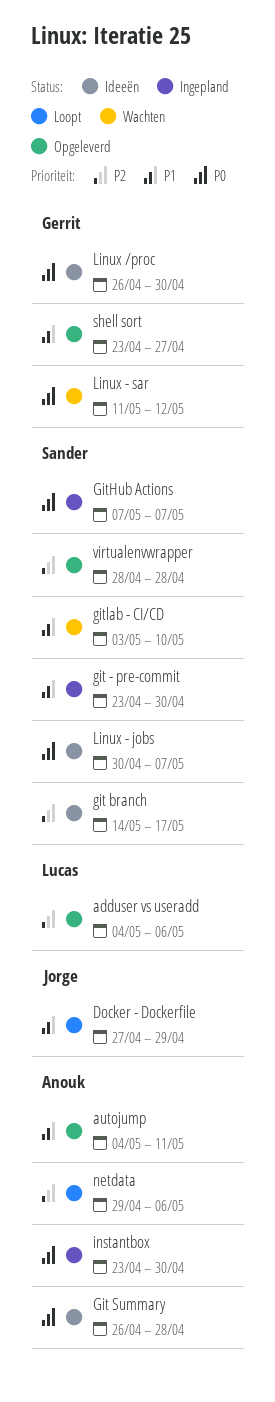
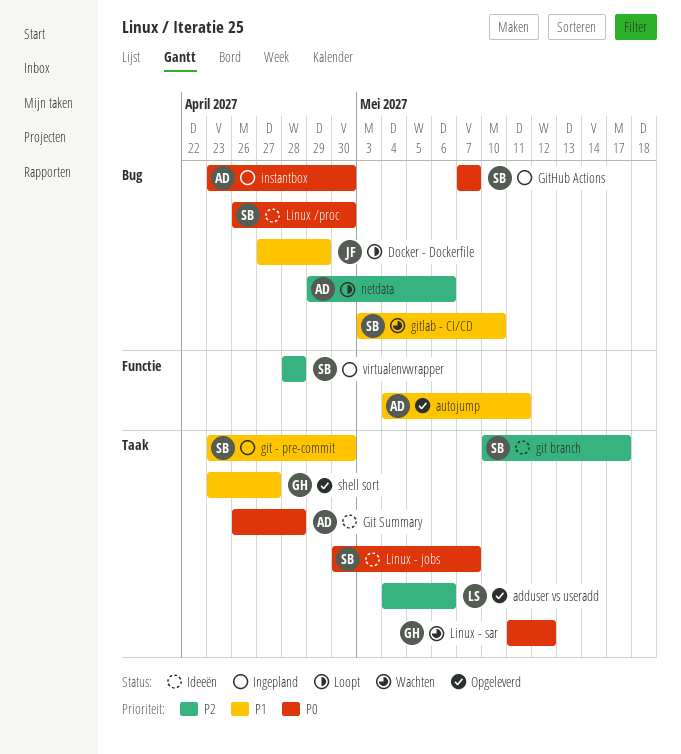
git branch, start: May 14 -> May 10
Linux /proc, owner: Gerrit -> Sander
virtualenvwrapper, status: Opgeleverd -> Ingepland

